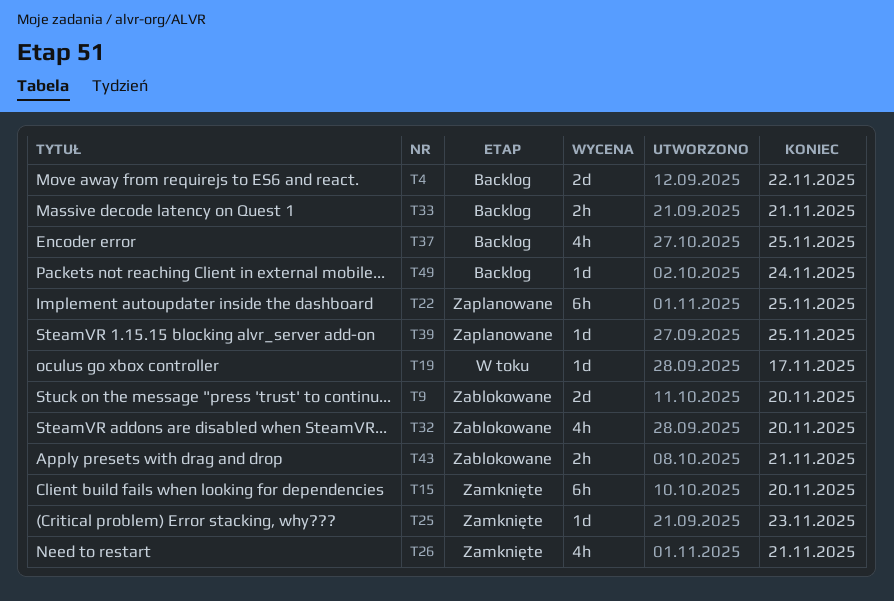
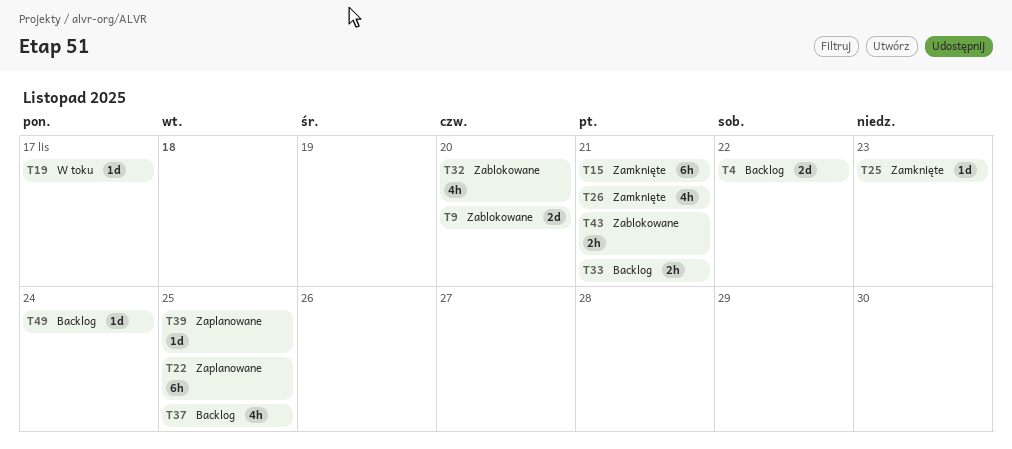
T15, due: Nov 20 -> Nov 21

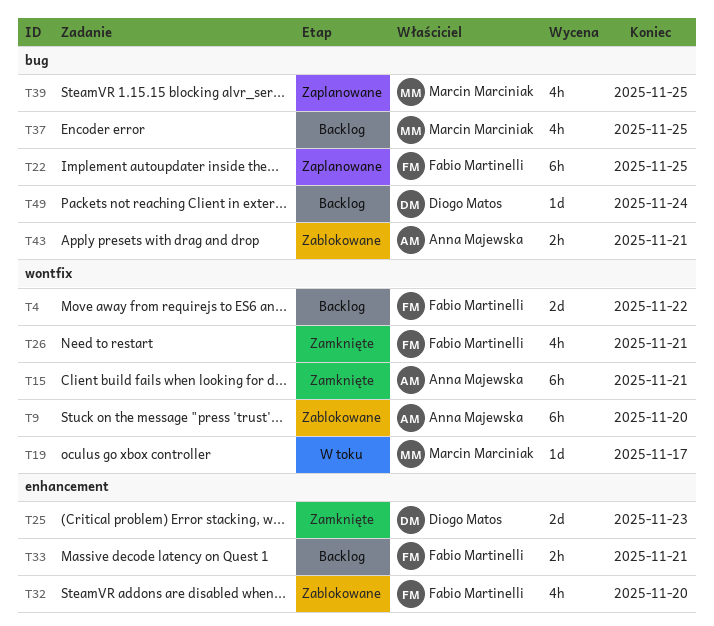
T9, estimate: 2d -> 6h
T25, estimate: 1d -> 2d
T39, estimate: 1d -> 4h

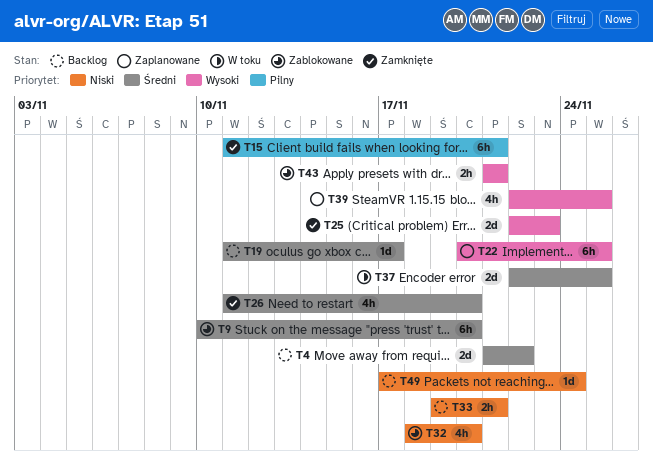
T19, status: W toku -> Backlog
T26, due: Nov 21 -> Nov 20
T37, status: Backlog -> W toku
T37, estimate: 4h -> 2d

